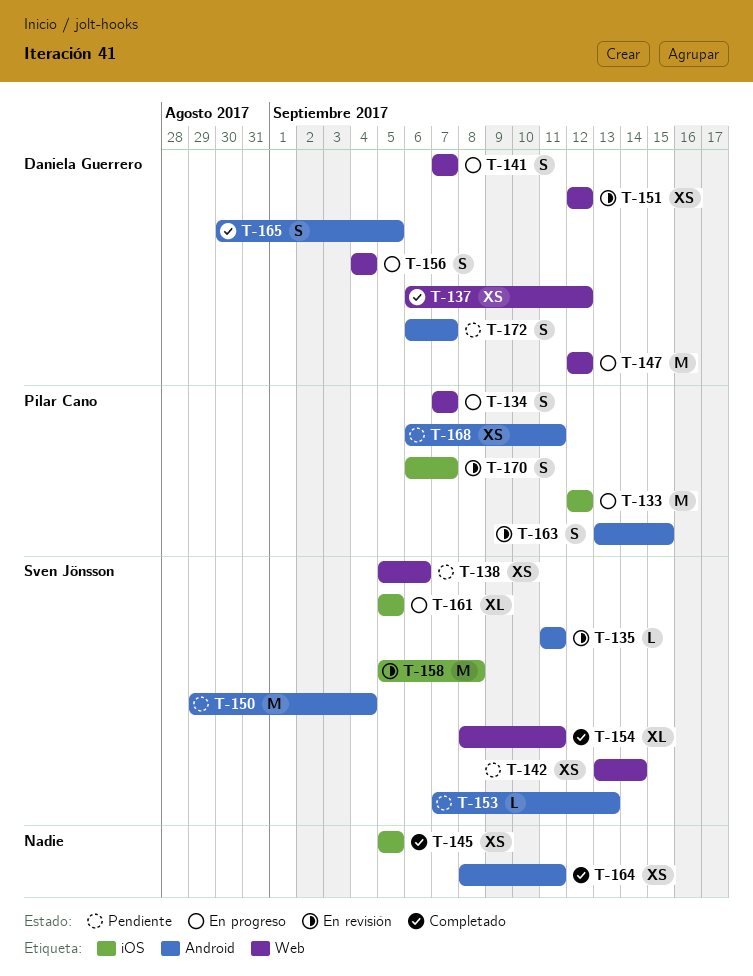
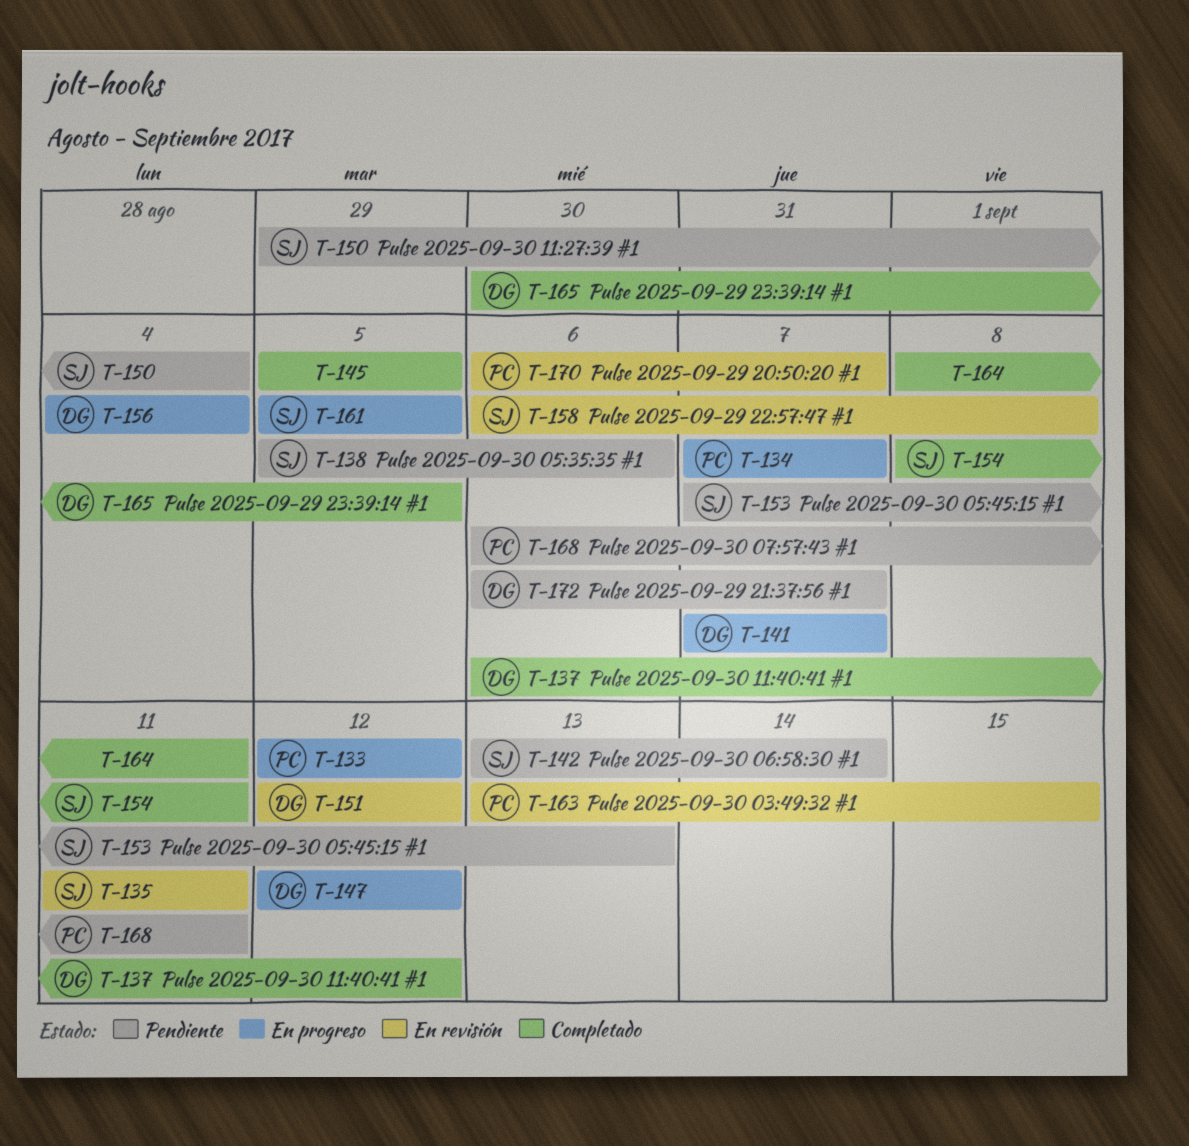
T-158, start: Sep 5 -> Sep 6

